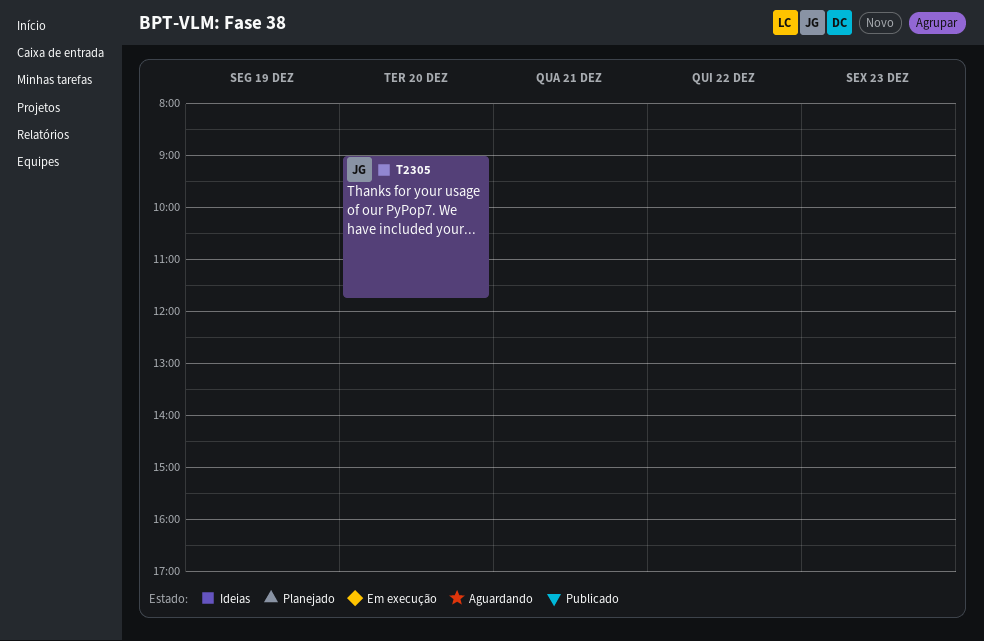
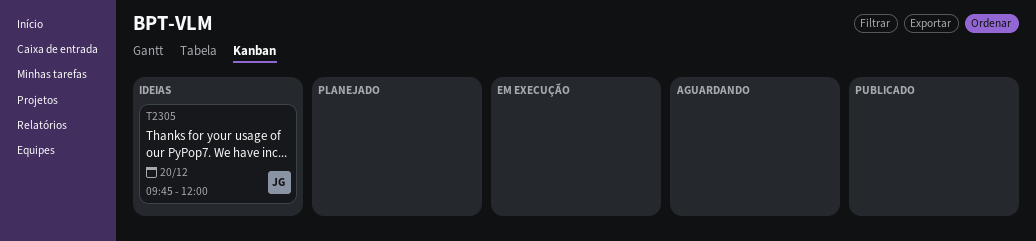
T2305, begins: 09:00 -> 09:45
T2305, ends: 11:45 -> 12:00

